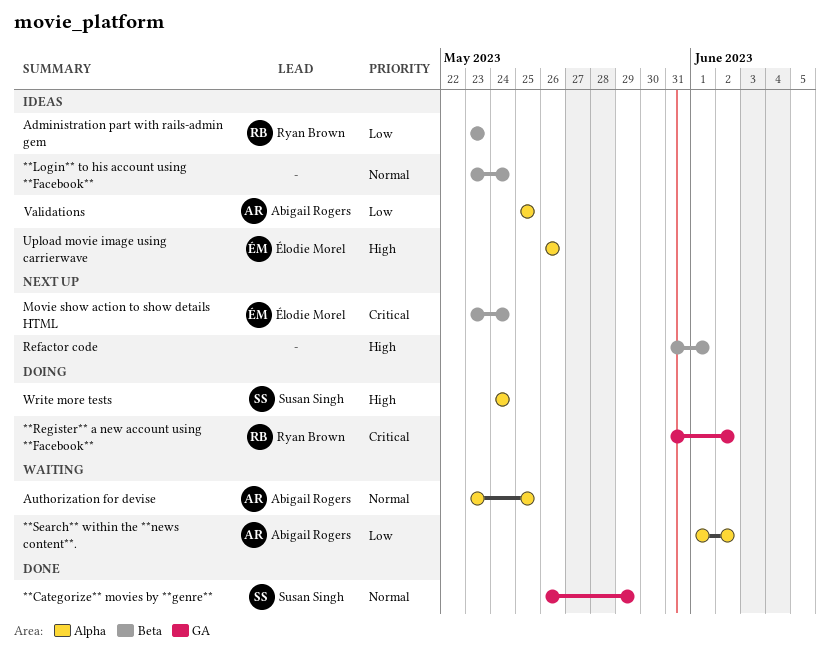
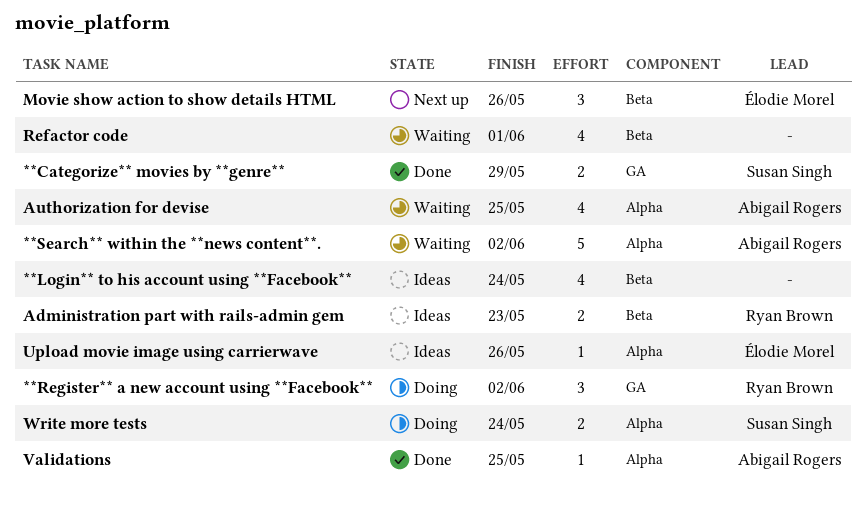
Movie show action to show details HTML, due: May 24 -> May 26
Refactor code, status: Next up -> Waiting
Validations, status: Ideas -> Done

